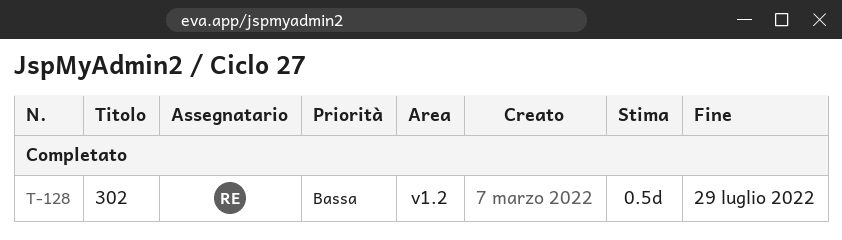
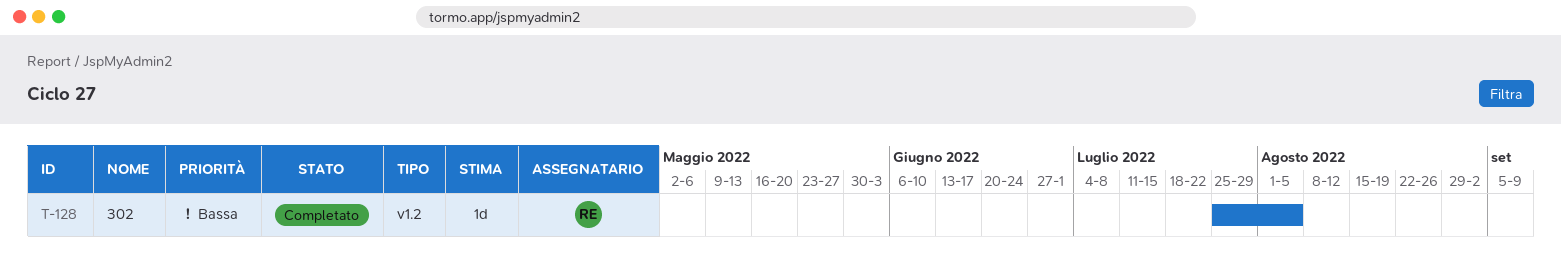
T-128, estimate: 0.5d -> 1d
T-128, due: Jul 29 -> Aug 5

